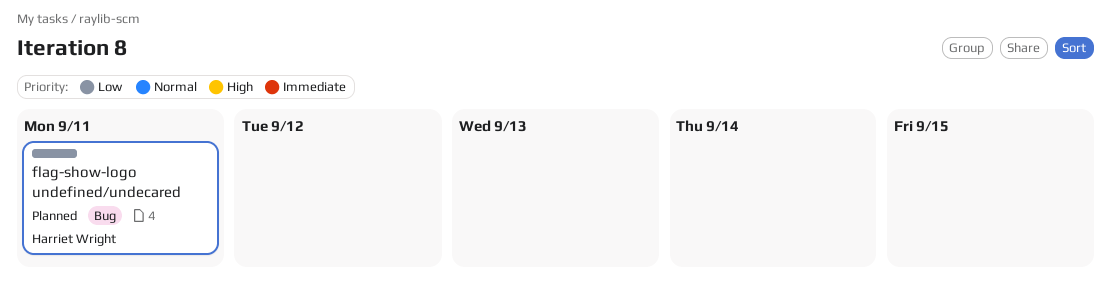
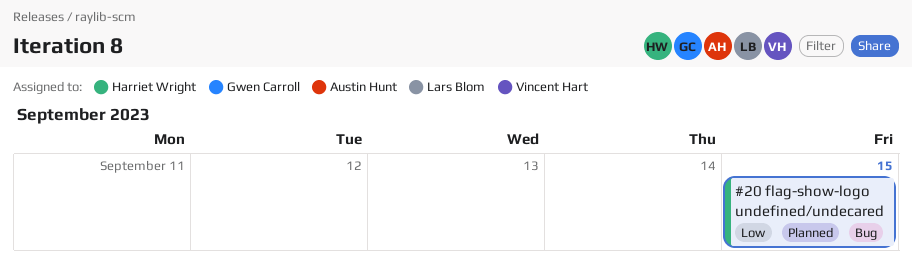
flag-show-logo undefined/undecared, due: Sep 11 -> Sep 15

